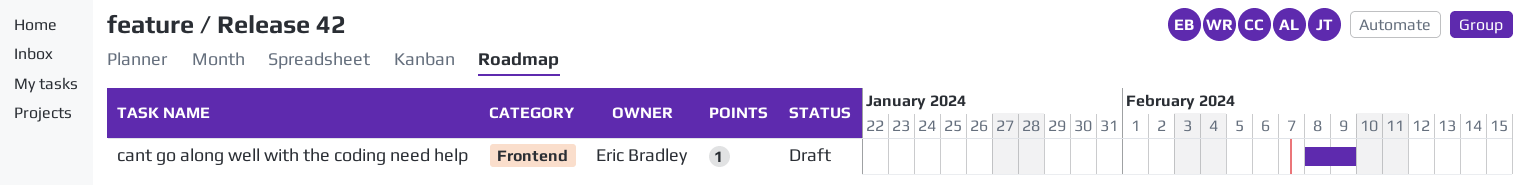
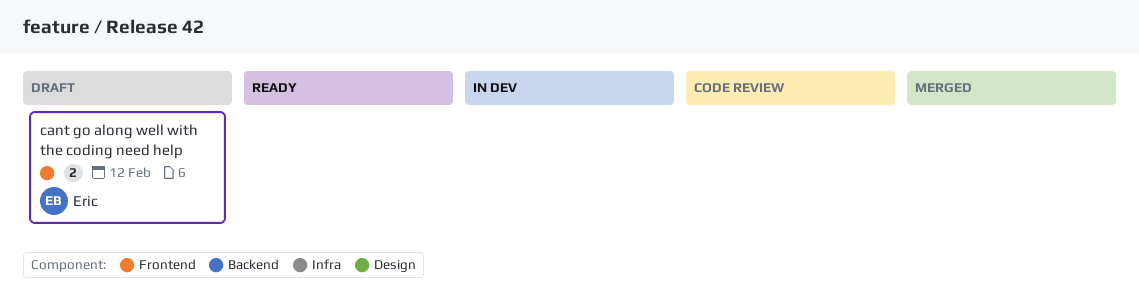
cant go along well with the coding need help, estimate: 1 -> 2
cant go along well with the coding need help, due: Feb 9 -> Feb 12

